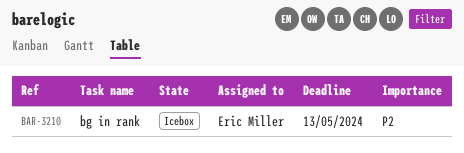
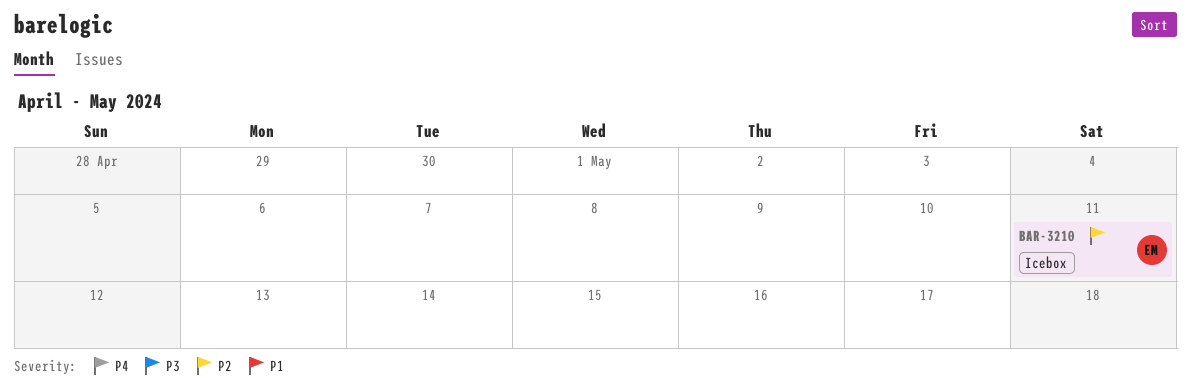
BAR-3210, due: May 13 -> May 11

